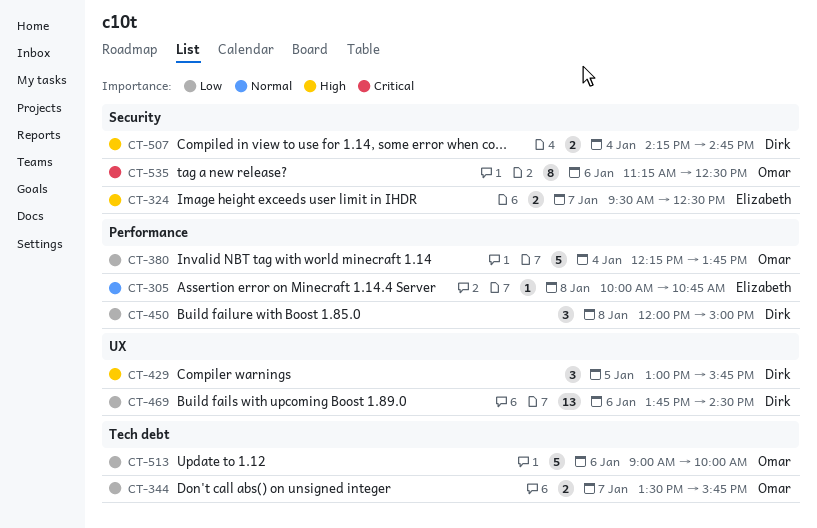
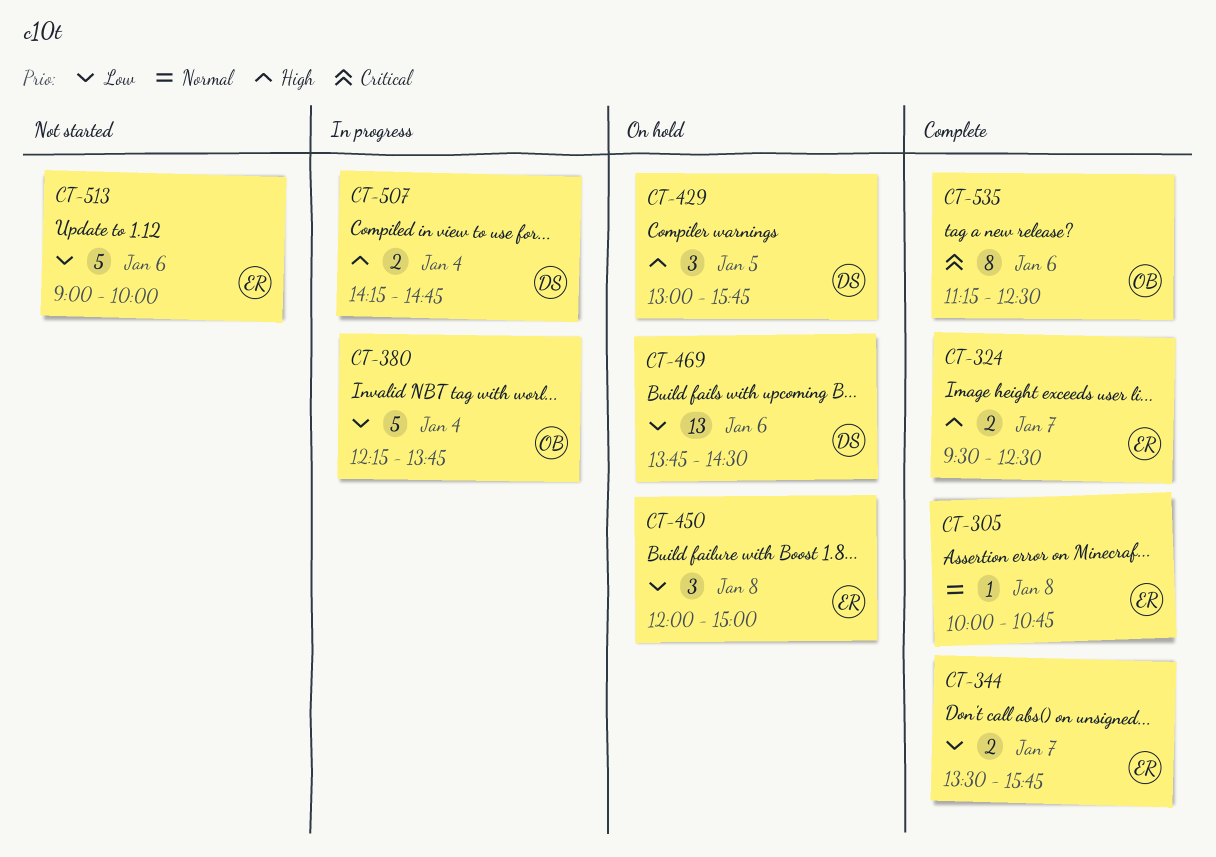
CT-344, owner: Omar -> Elizabeth
CT-450, owner: Dirk -> Elizabeth
CT-513, owner: Omar -> Elizabeth

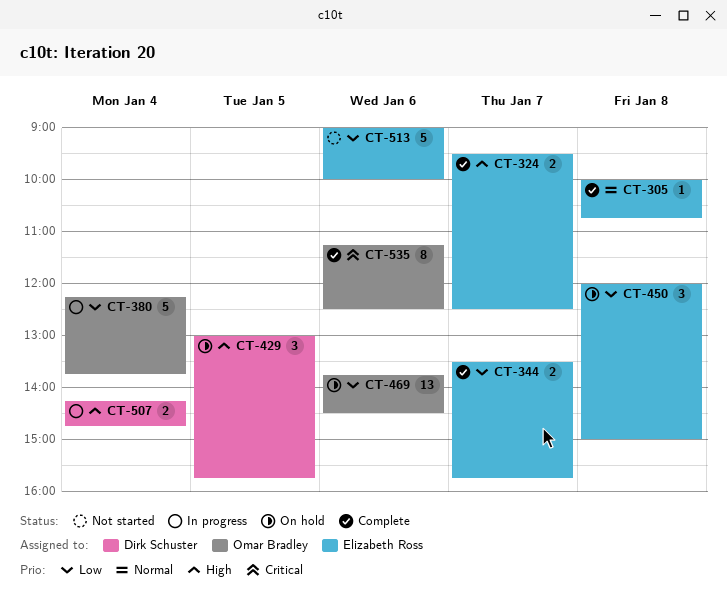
CT-469, owner: Dirk Schuster -> Omar Bradley

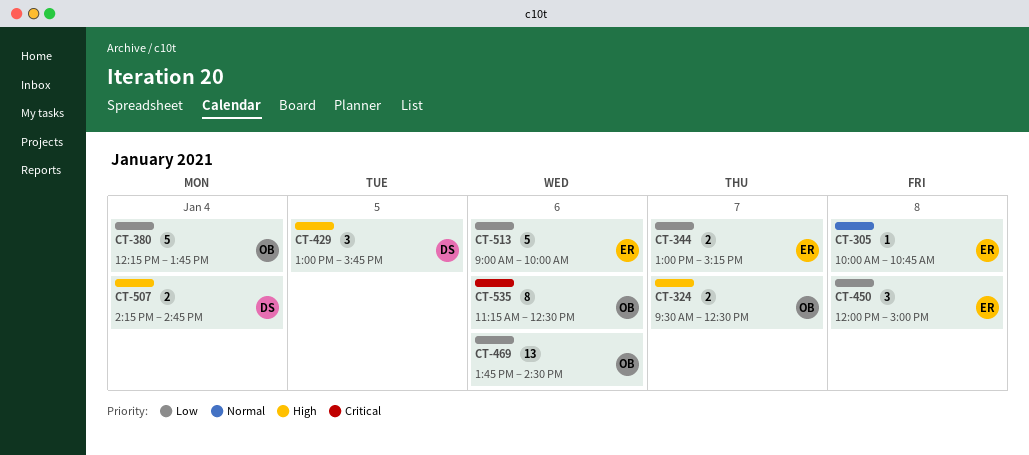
CT-324, owner: Elizabeth Ross -> Omar Bradley
CT-344, begins: 13:30 -> 13:00
CT-344, ends: 15:45 -> 15:15

